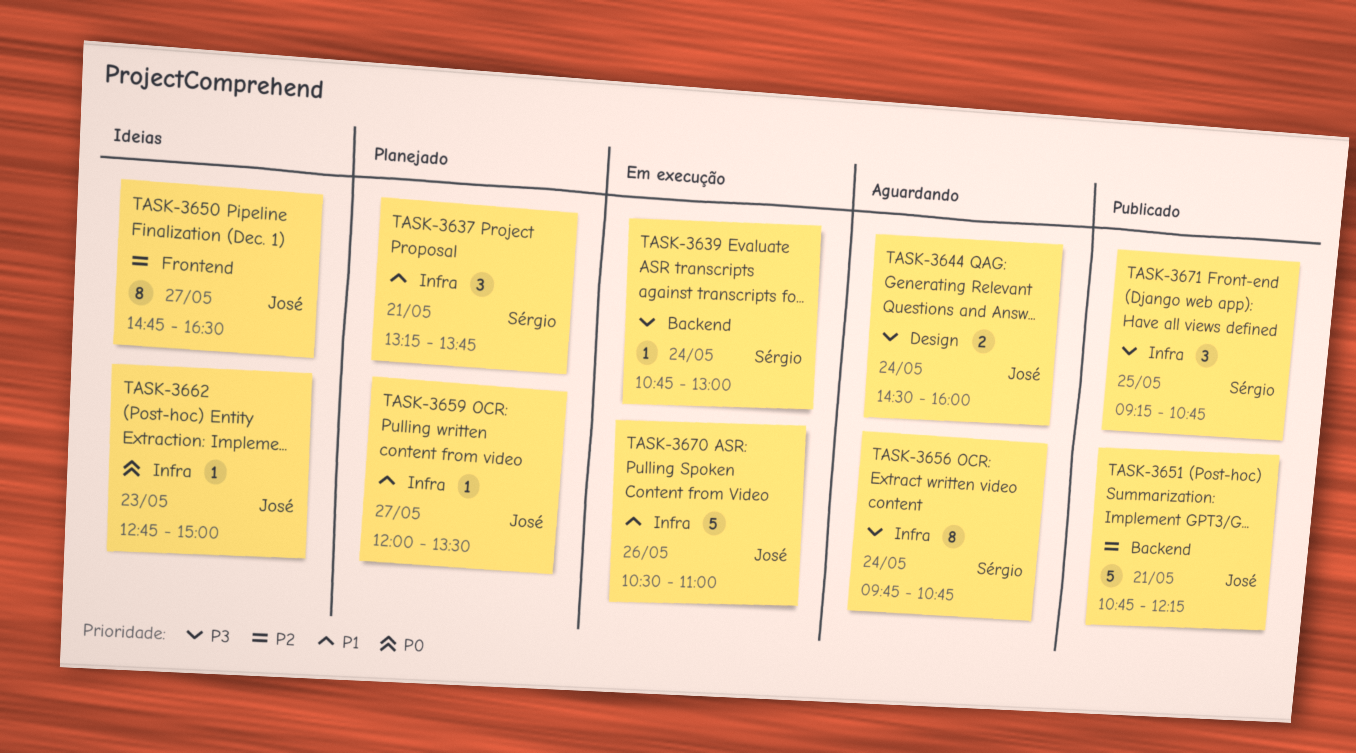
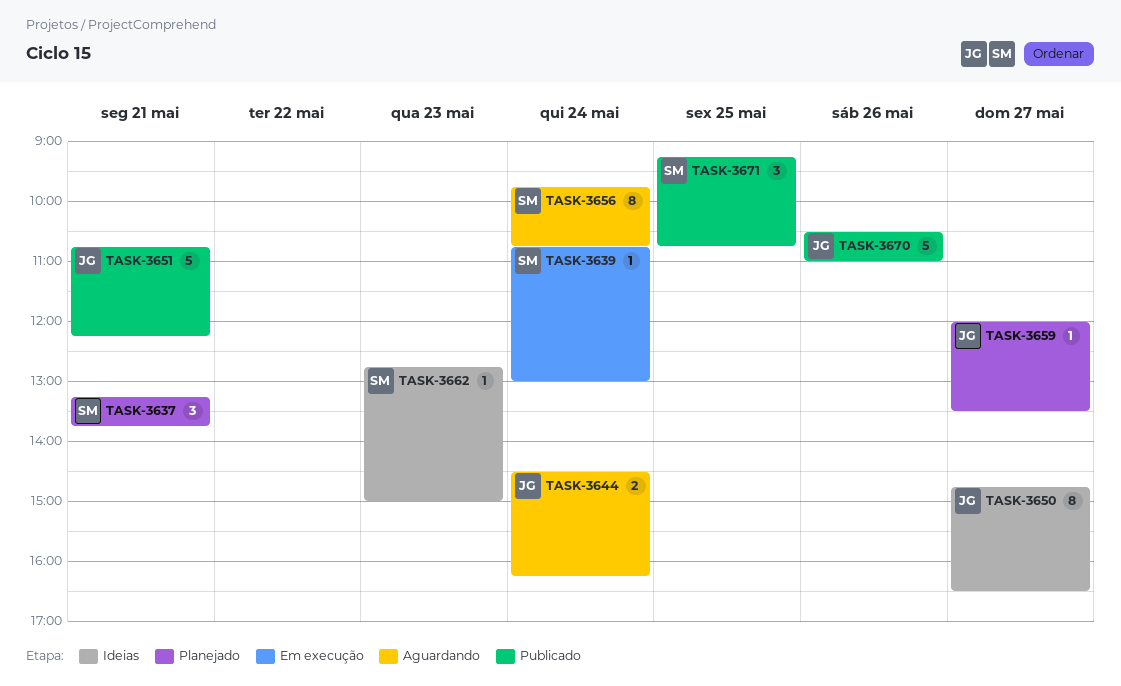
TASK-3644, ends: 16:00 -> 16:15
TASK-3662, owner: José -> Sérgio
TASK-3670, status: Em execução -> Publicado

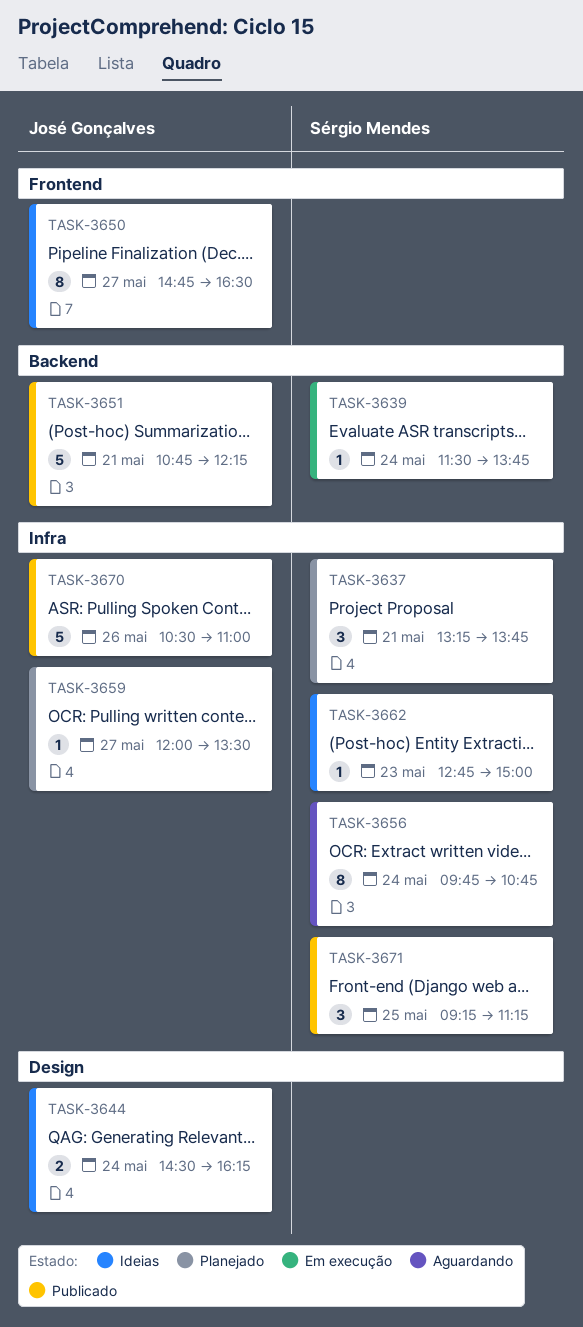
TASK-3639, begins: 10:45 -> 11:30
TASK-3639, ends: 13:00 -> 13:45
TASK-3644, status: Aguardando -> Ideias
TASK-3671, ends: 10:45 -> 11:15

